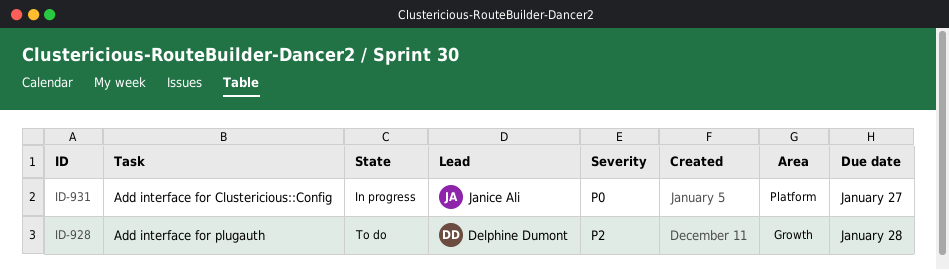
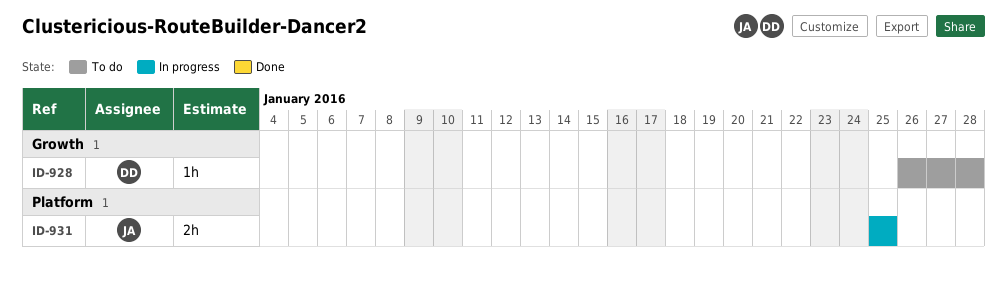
ID-931, due: Jan 27 -> Jan 25

